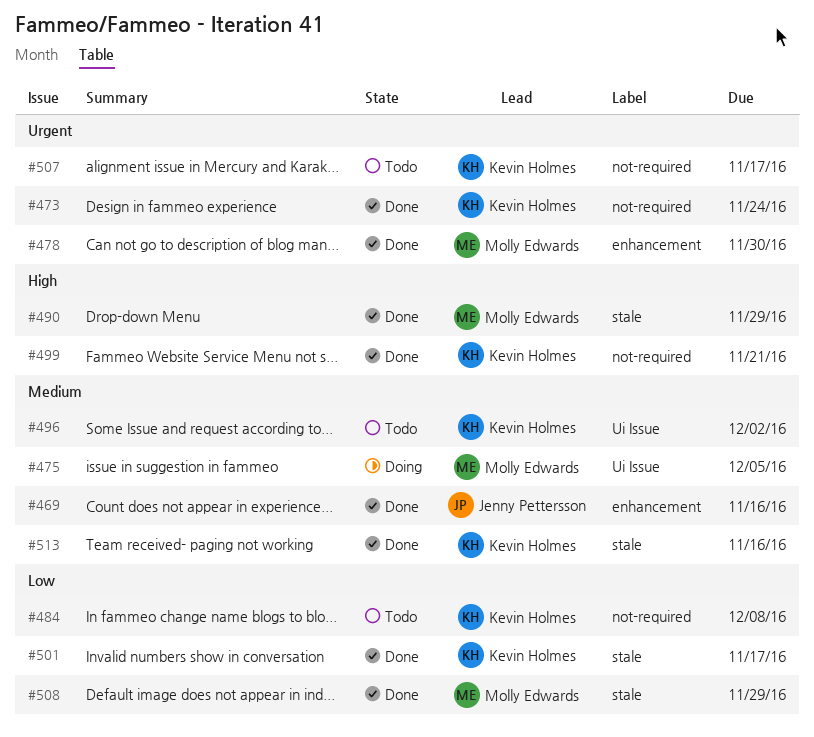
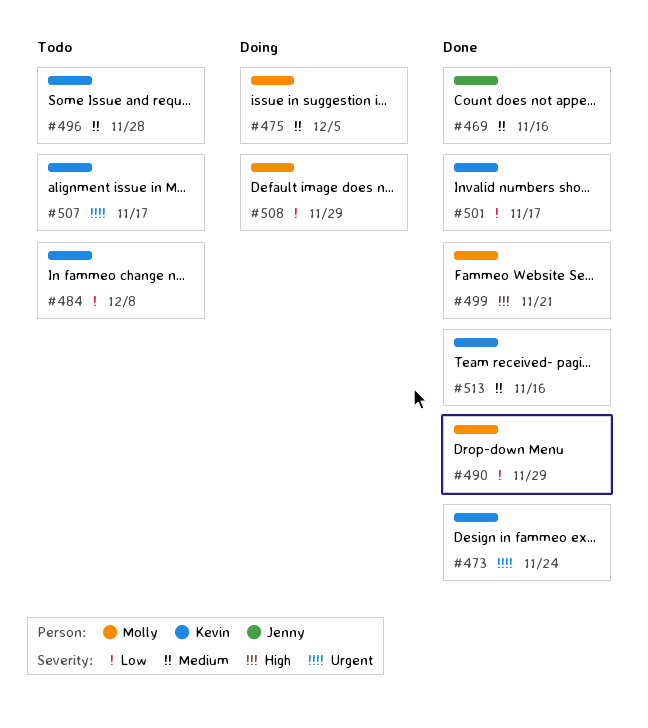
#478: present -> none
#490, priority: High -> Low
#496, due: Dec 2 -> Nov 28
#499, owner: Kevin Holmes -> Molly Edwards
#508, status: Done -> Doing

